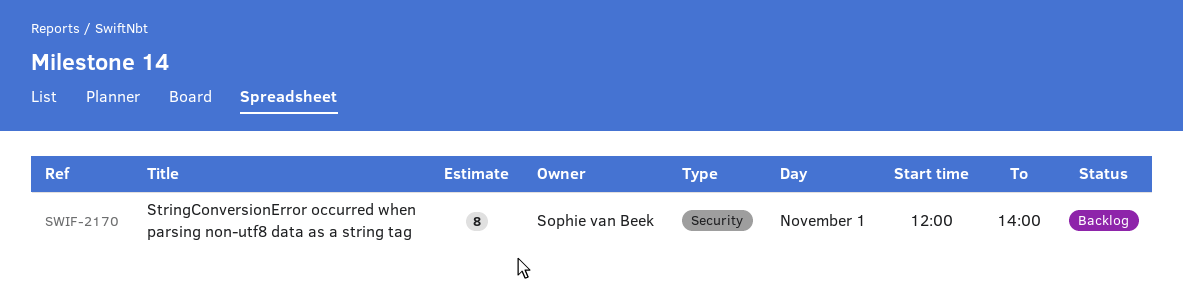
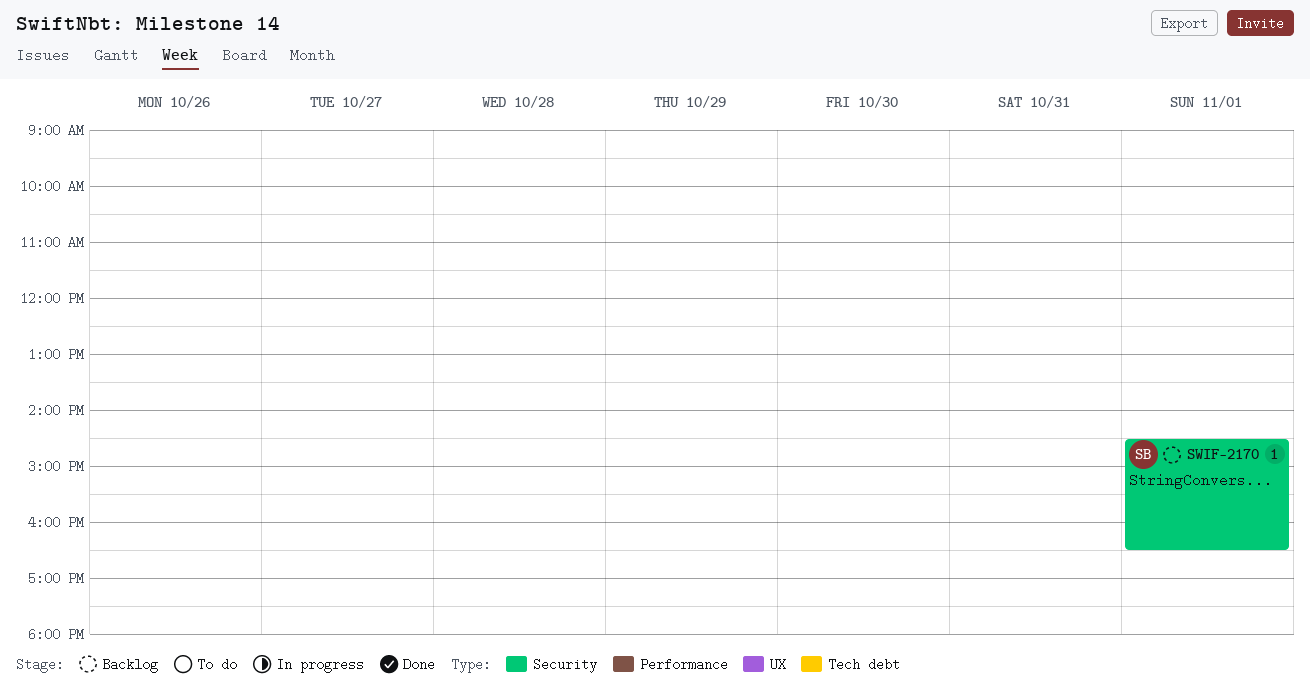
SWIF-2170, estimate: 8 -> 1
SWIF-2170, begins: 12:00 -> 14:30
SWIF-2170, ends: 14:00 -> 16:30

